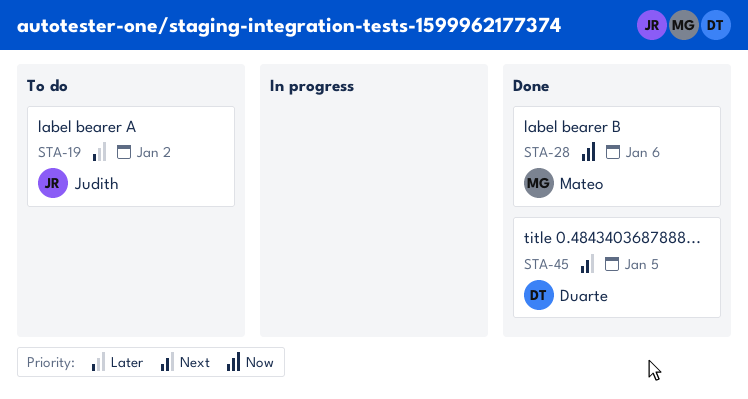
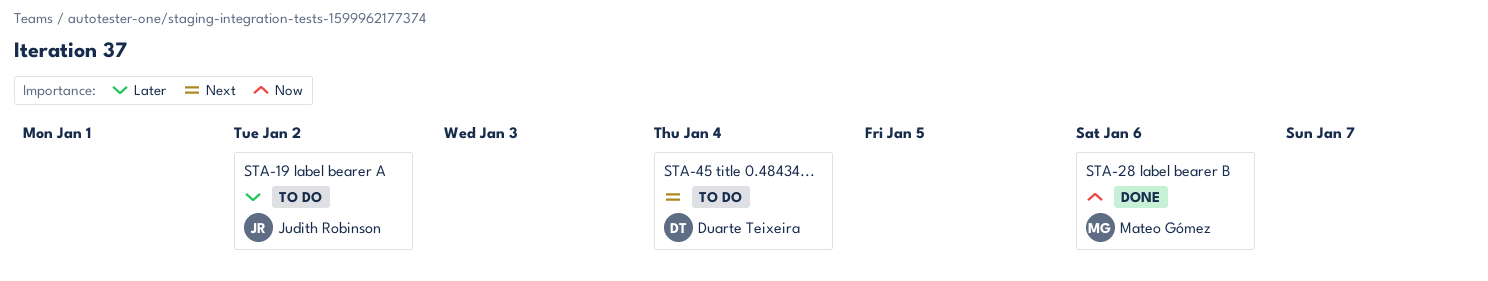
STA-45, status: Done -> To do
STA-45, due: Jan 5 -> Jan 4

